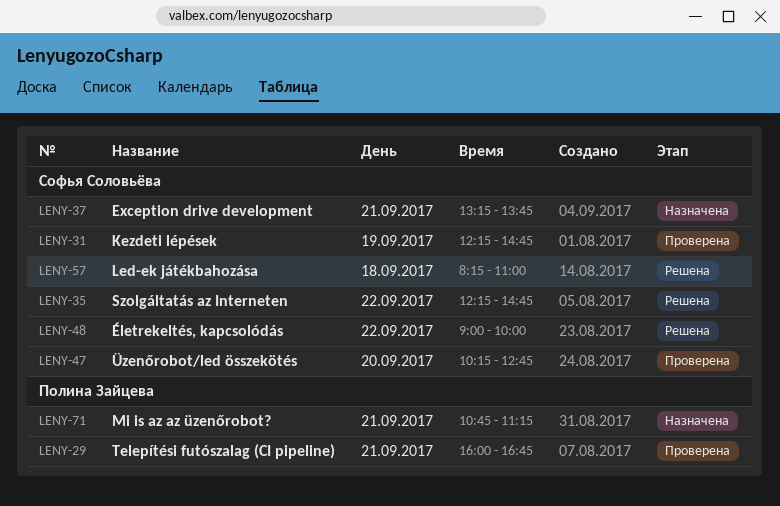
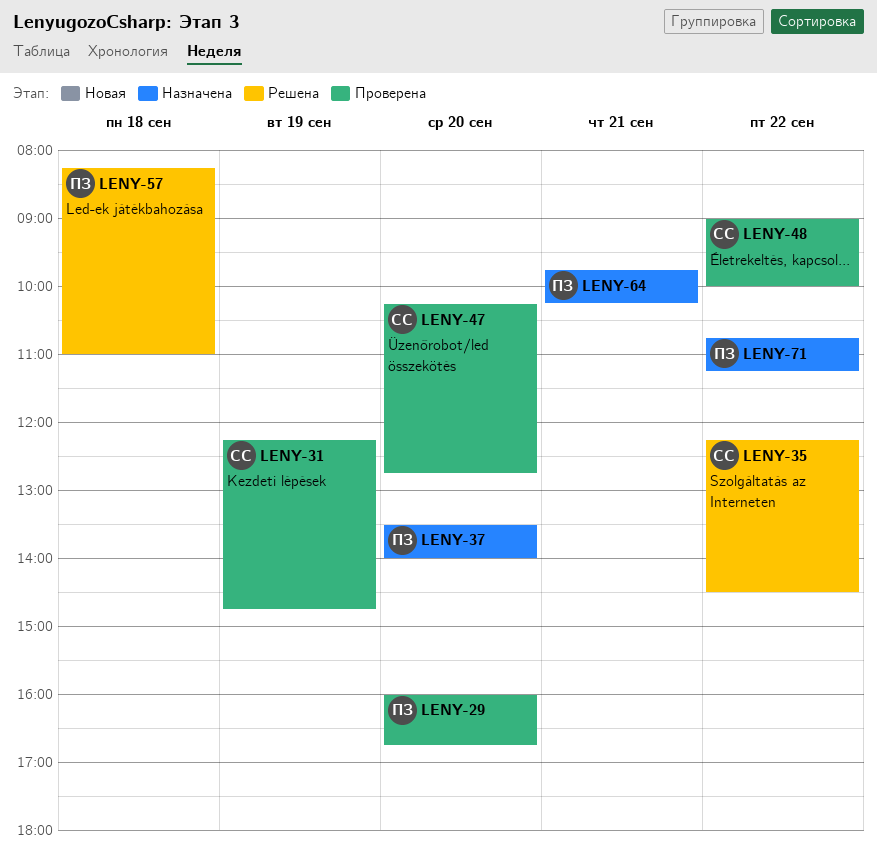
LENY-29, day: Sep 21 -> Sep 20
LENY-35, ends: 14:45 -> 14:30
LENY-37, owner: Софья Соловьёва -> Полина Зайцева
LENY-37, day: Sep 21 -> Sep 20
LENY-37, begins: 13:15 -> 13:30
LENY-37, ends: 13:45 -> 14:00
LENY-48, status: Решена -> Проверена
LENY-57, owner: Софья Соловьёва -> Полина Зайцева
LENY-64: none -> present
LENY-71, day: Sep 21 -> Sep 22

